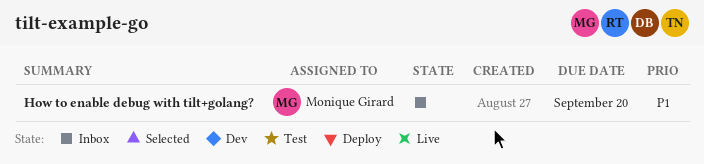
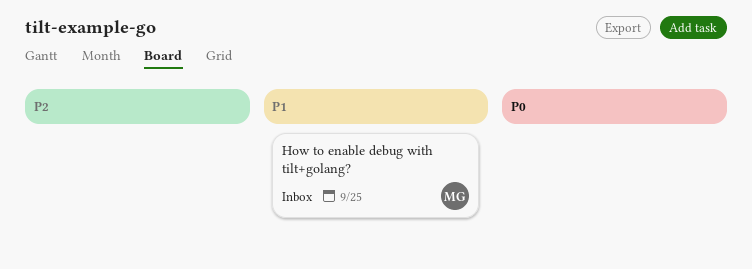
How to enable debug with tilt+golang?, due: Sep 20 -> Sep 25

